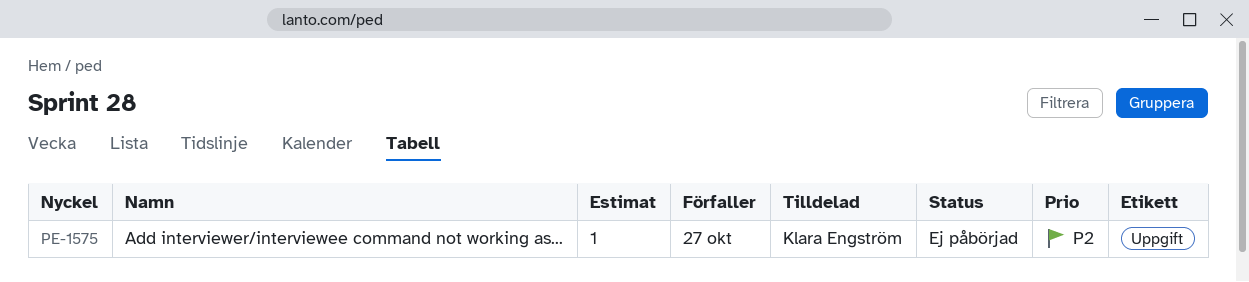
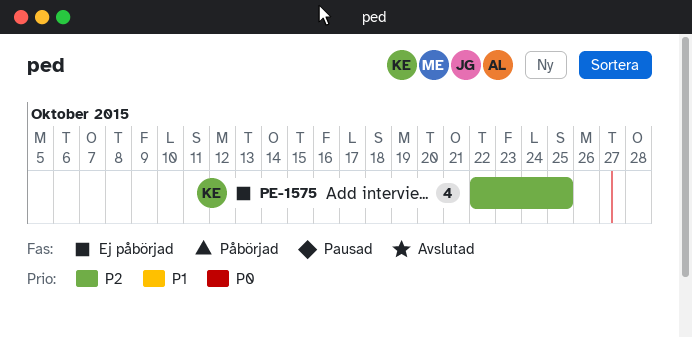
PE-1575, estimate: 1 -> 4
PE-1575, due: Oct 27 -> Oct 25

